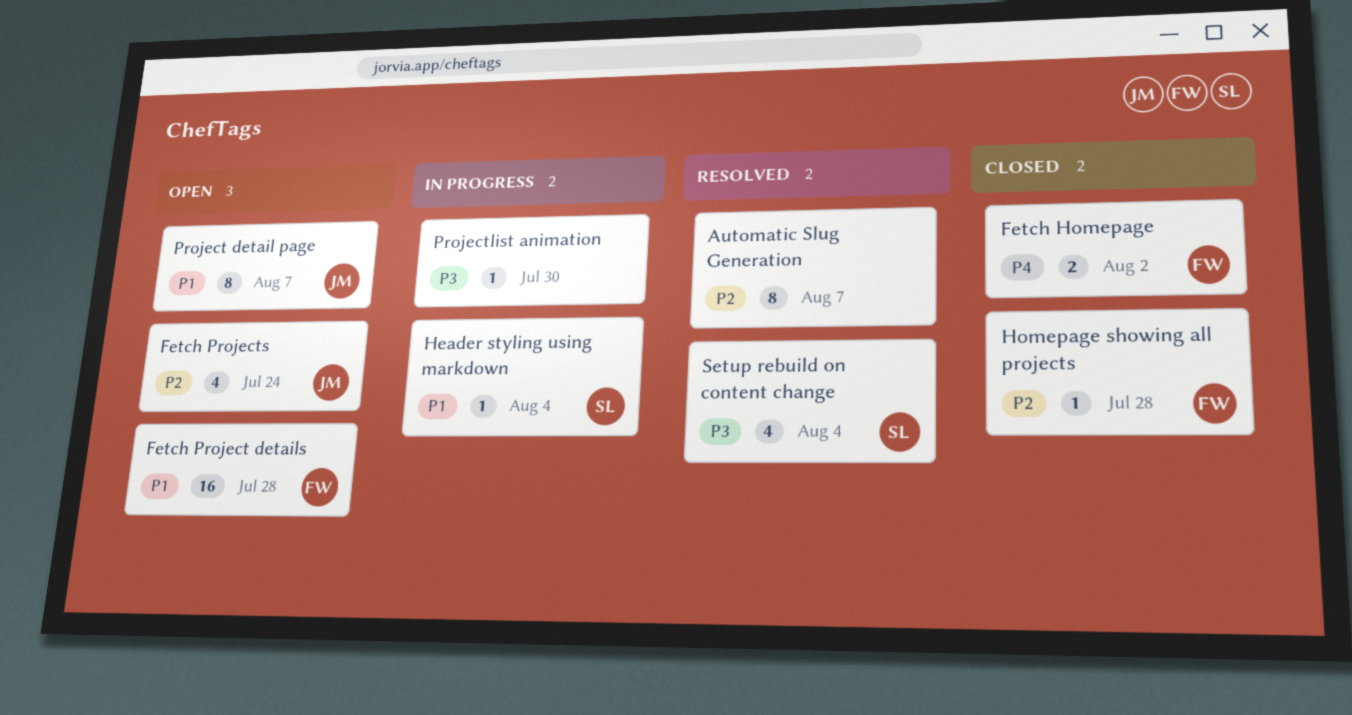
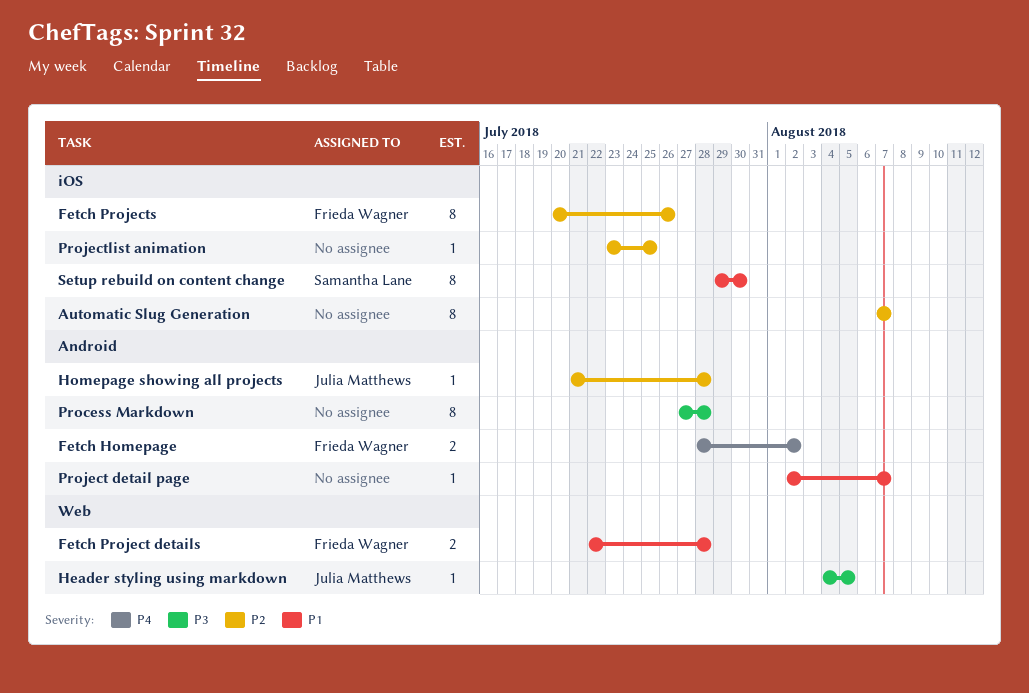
Fetch Project details, estimate: 16 -> 2
Fetch Projects, owner: Julia Matthews -> Frieda Wagner
Fetch Projects, estimate: 4 -> 8
Fetch Projects, due: Jul 24 -> Jul 26
Header styling using markdown, owner: Samantha Lane -> Julia Matthews
Header styling using markdown, priority: P1 -> P3
Header styling using markdown, due: Aug 4 -> Aug 5
Homepage showing all projects, owner: Frieda Wagner -> Julia Matthews
Process Markdown: none -> present
Project detail page, owner: Julia Matthews -> none
Project detail page, estimate: 8 -> 1
Projectlist animation, priority: P3 -> P2
Projectlist animation, due: Jul 30 -> Jul 25
Setup rebuild on content change, priority: P3 -> P1
Setup rebuild on content change, estimate: 4 -> 8
Setup rebuild on content change, due: Aug 4 -> Jul 30

